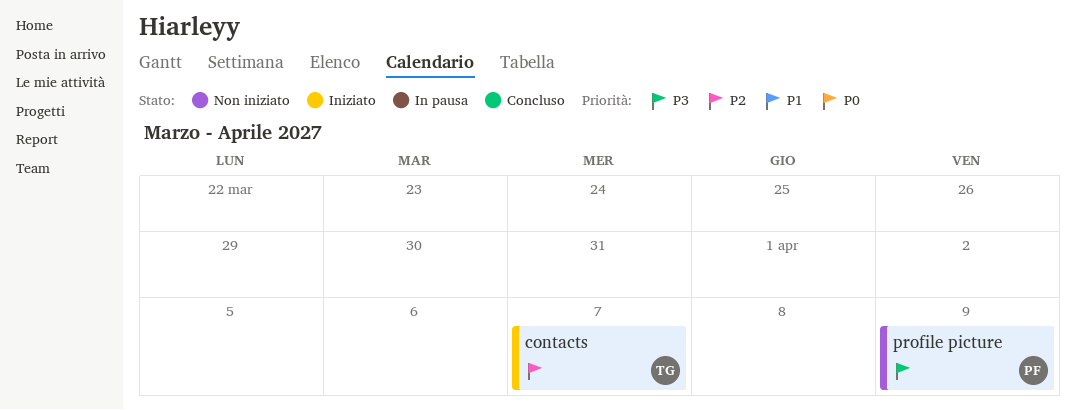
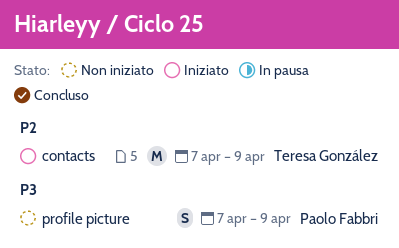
contacts, due: Apr 7 -> Apr 9

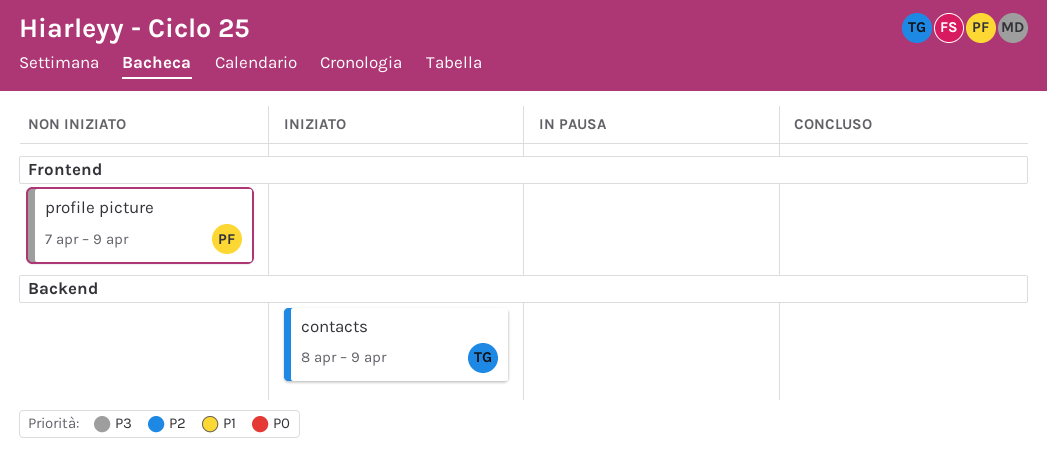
contacts, start: Apr 7 -> Apr 8

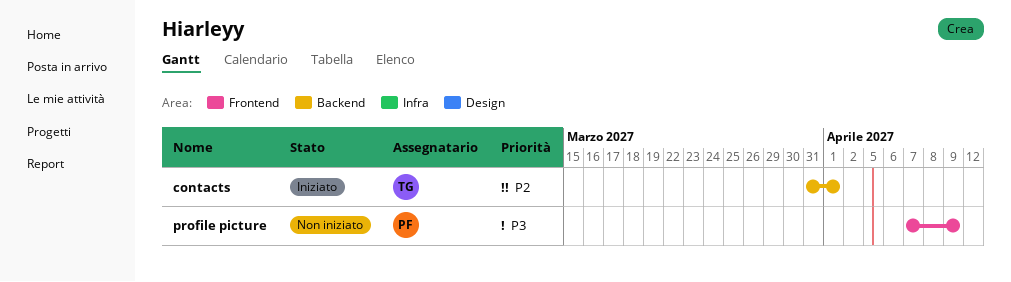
contacts, start: Apr 8 -> Mar 31
contacts, due: Apr 9 -> Apr 1

